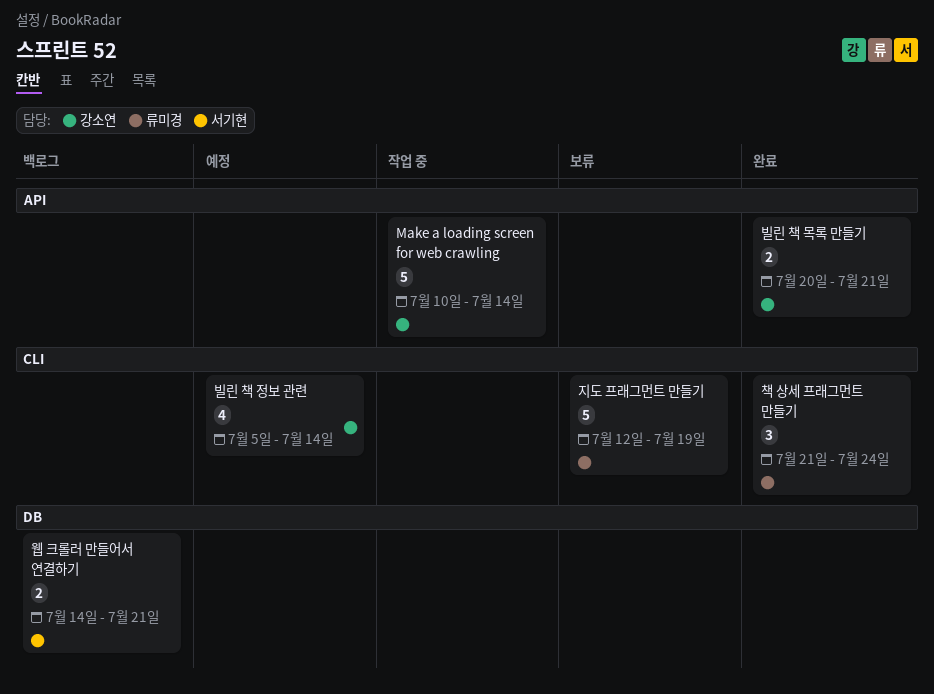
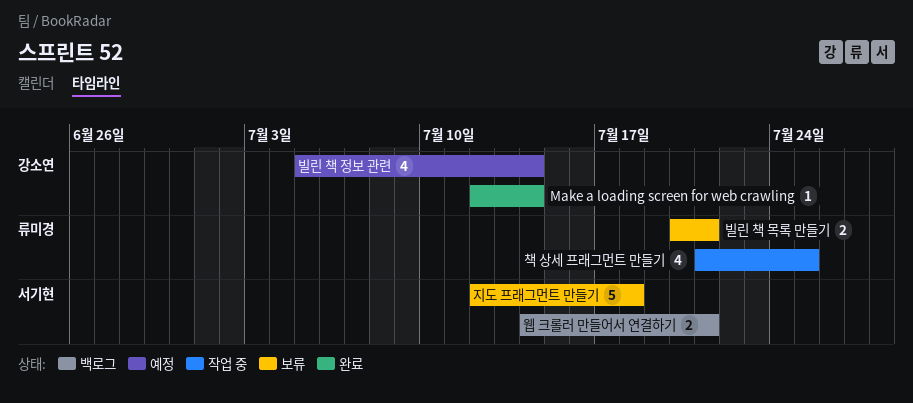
Make a loading screen for web crawling, status: 작업 중 -> 완료
Make a loading screen for web crawling, estimate: 5 -> 1
Make a loading screen for web crawling, start: Jul 10 -> Jul 12
빌린 책 목록 만들기, status: 완료 -> 보류
빌린 책 목록 만들기, owner: 강소연 -> 류미경
지도 프래그먼트 만들기, owner: 류미경 -> 서기현
지도 프래그먼트 만들기, due: Jul 19 -> Jul 18
책 상세 프래그먼트 만들기, status: 완료 -> 작업 중
책 상세 프래그먼트 만들기, estimate: 3 -> 4
책 상세 프래그먼트 만들기, due: Jul 24 -> Jul 25

